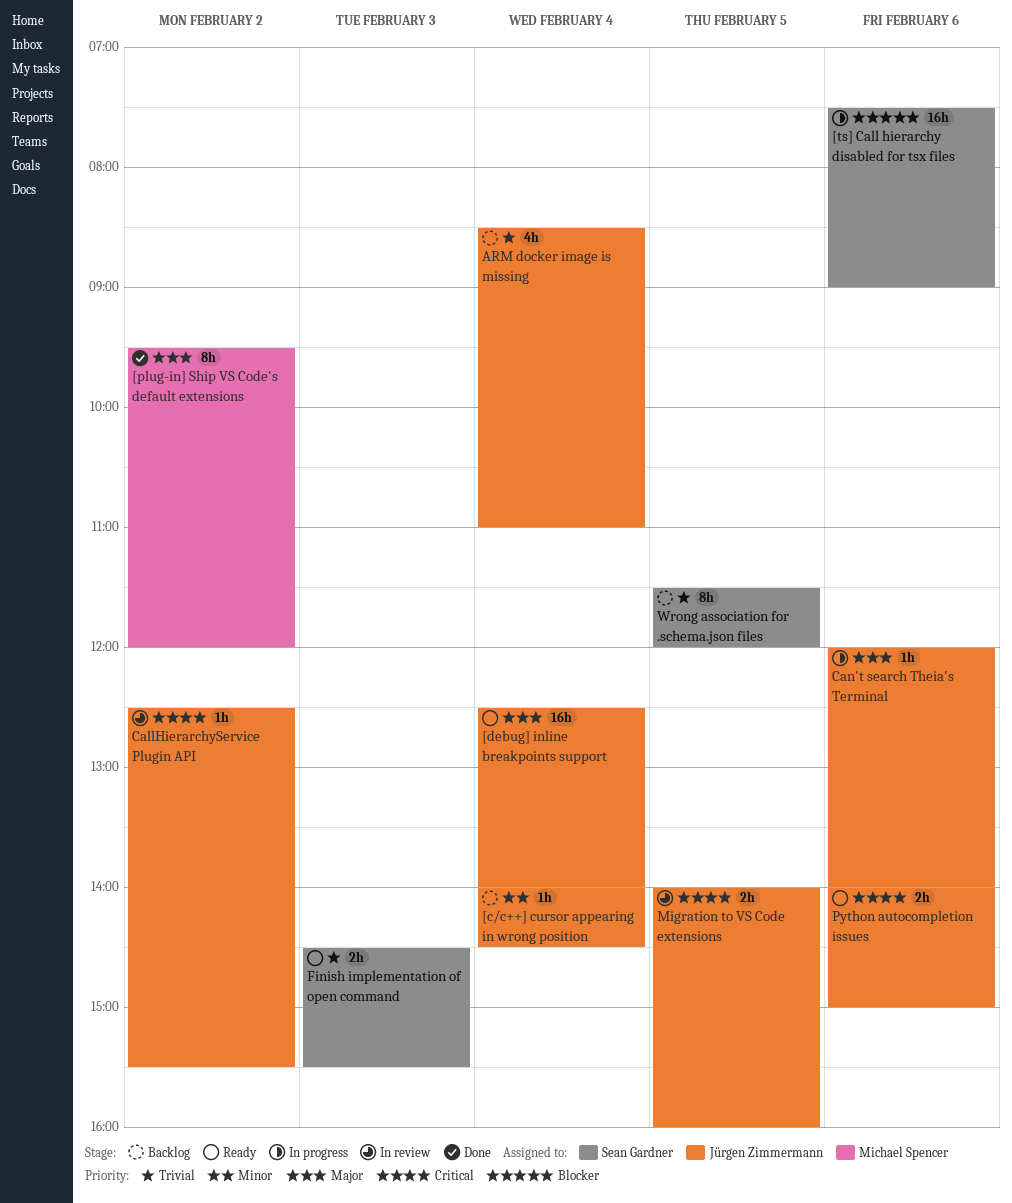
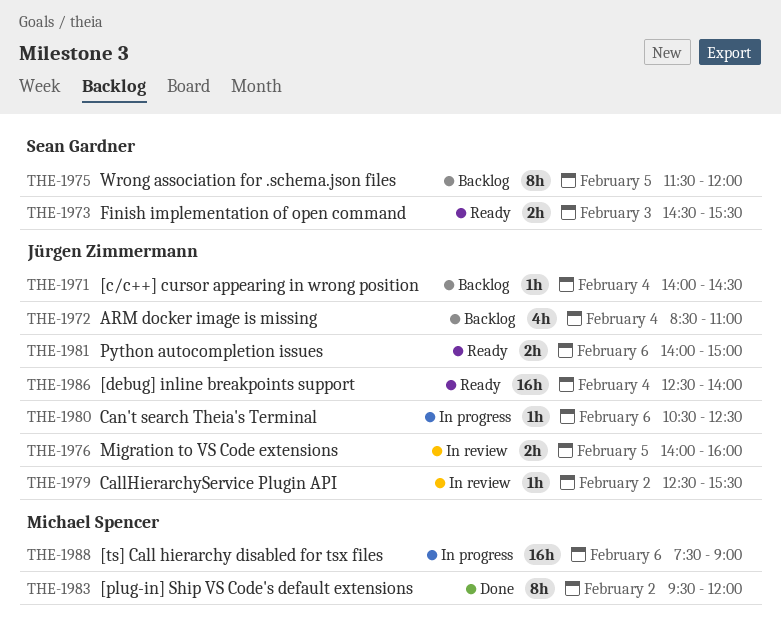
[ts] Call hierarchy disabled for tsx files, owner: Sean Gardner -> Michael Spencer
Can't search Theia's Terminal, begins: 12:00 -> 10:30
Can't search Theia's Terminal, ends: 14:00 -> 12:30

